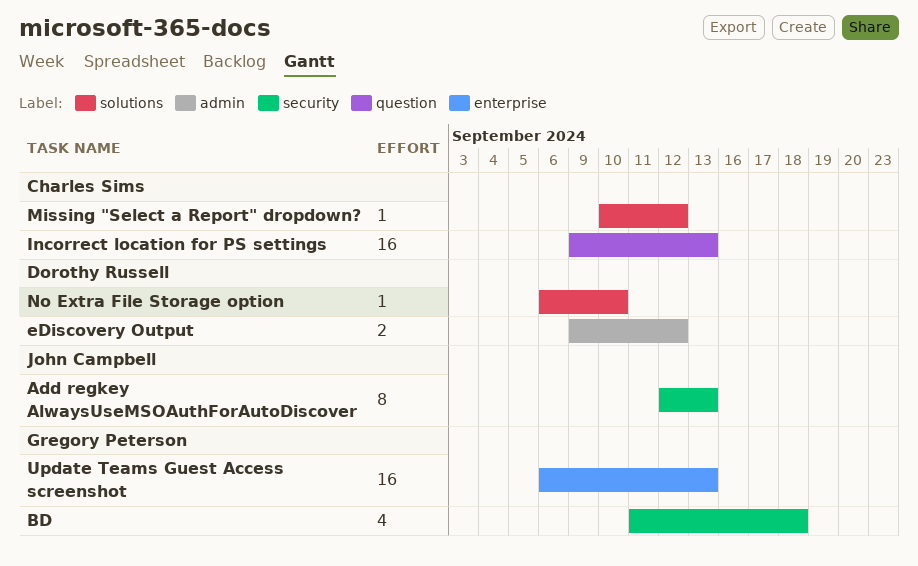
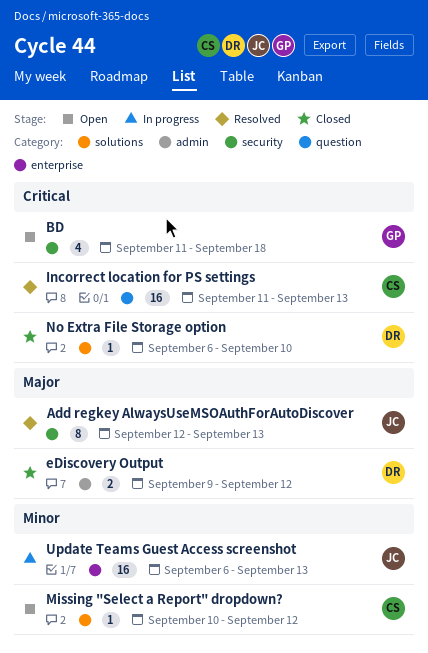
Incorrect location for PS settings, start: Sep 9 -> Sep 11
Update Teams Guest Access screenshot, owner: Gregory Peterson -> John Campbell

